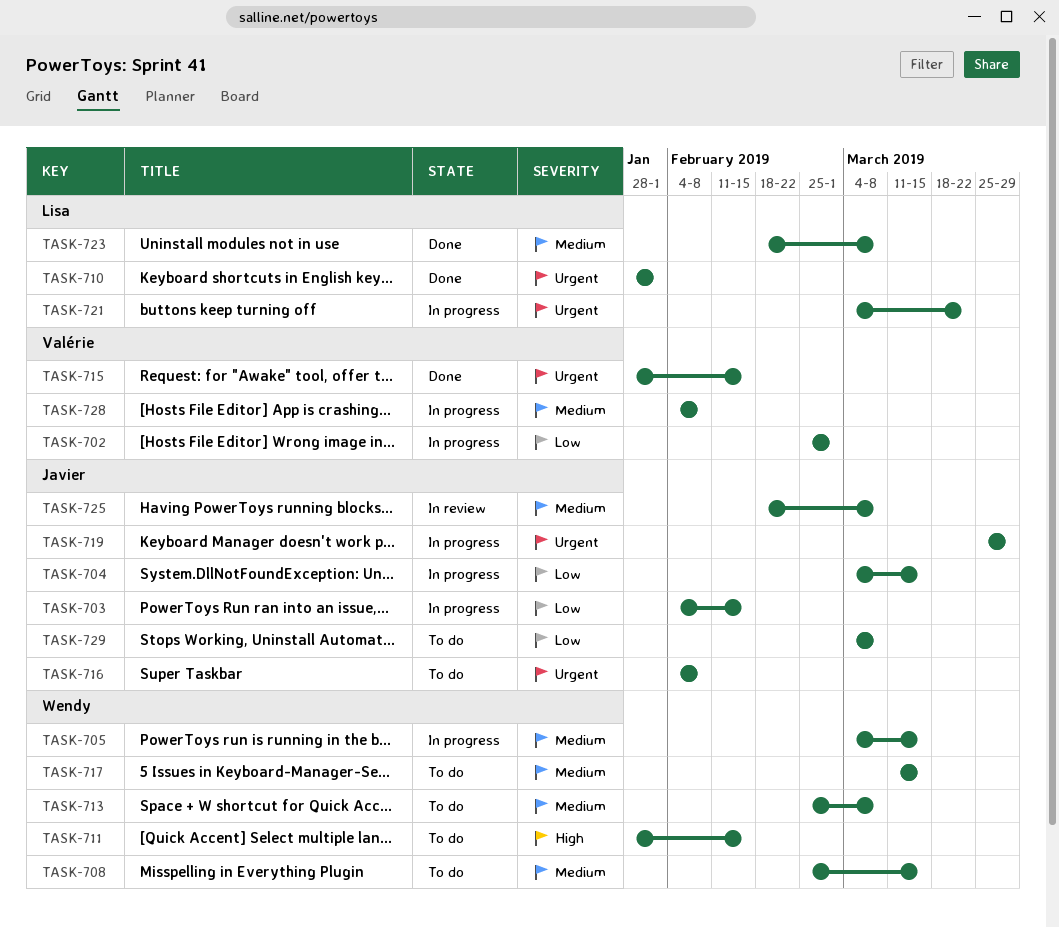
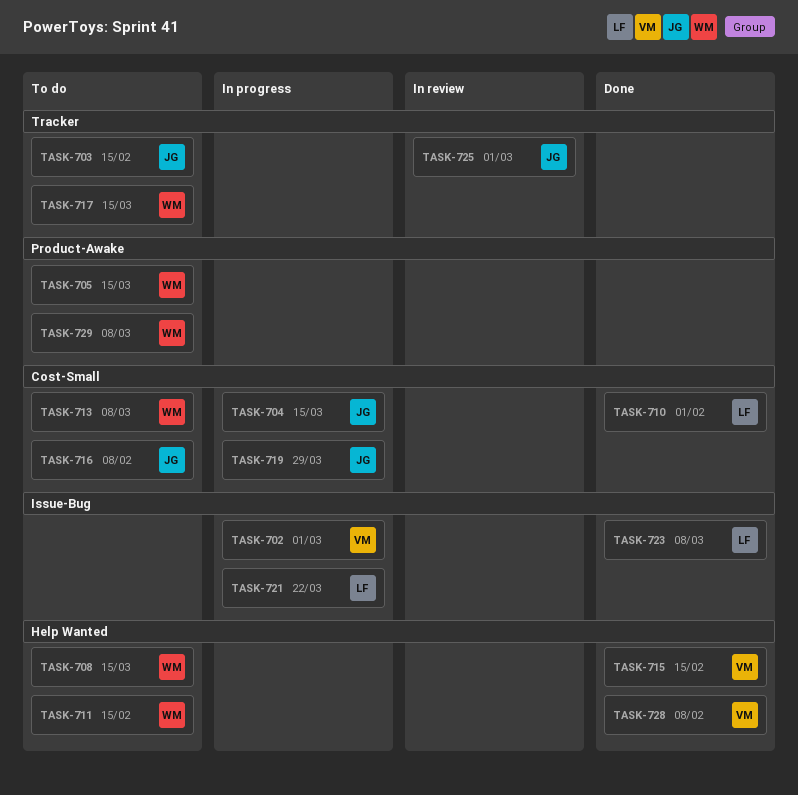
TASK-703, status: In progress -> To do
TASK-705, status: In progress -> To do
TASK-725, due: Mar 8 -> Mar 1
TASK-728, status: In progress -> Done
TASK-729, owner: Javier -> Wendy

